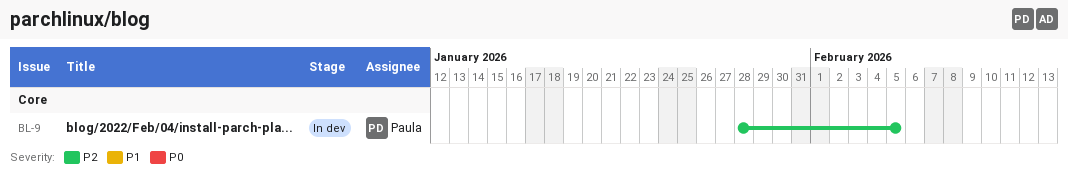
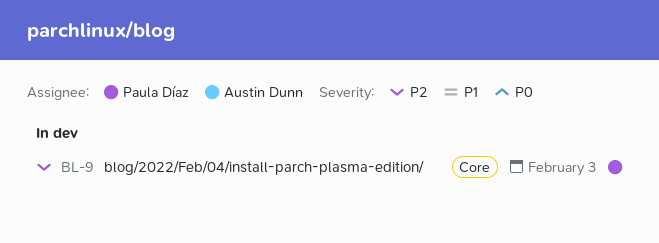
BL-9, due: Feb 5 -> Feb 3

